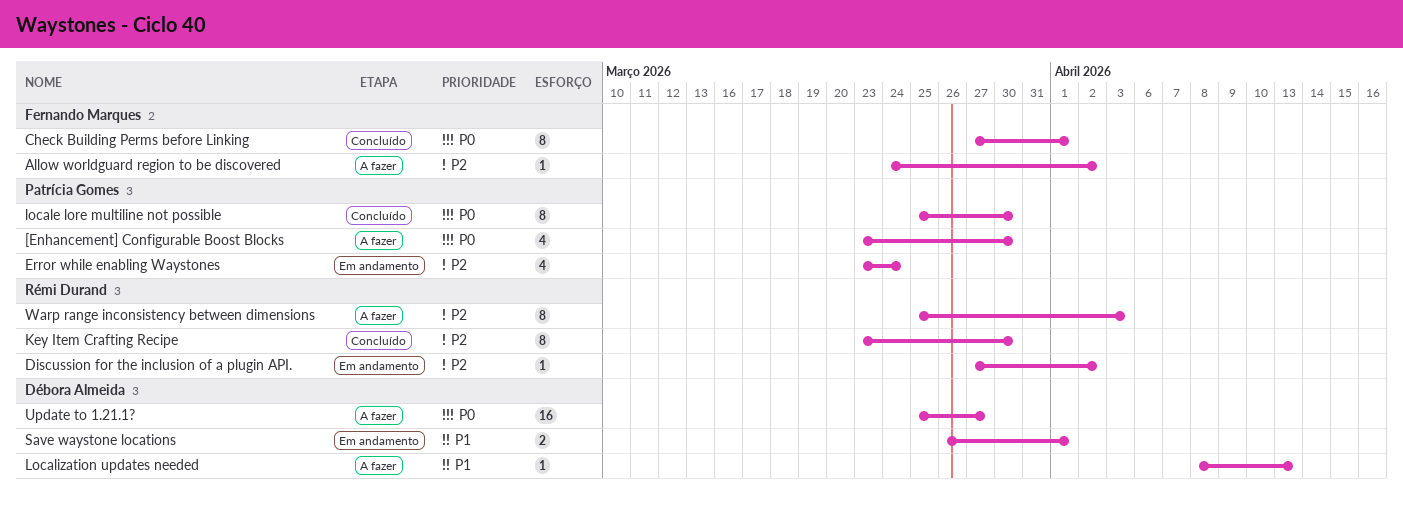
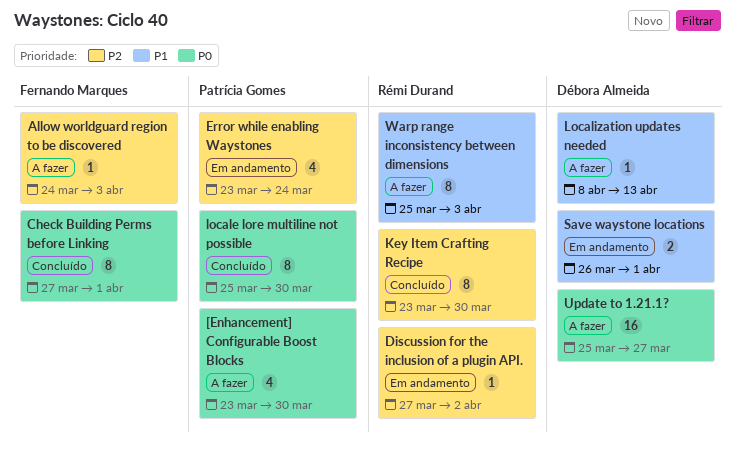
Allow worldguard region to be discovered, due: Apr 2 -> Apr 3
Warp range inconsistency between dimensions, priority: P2 -> P1

